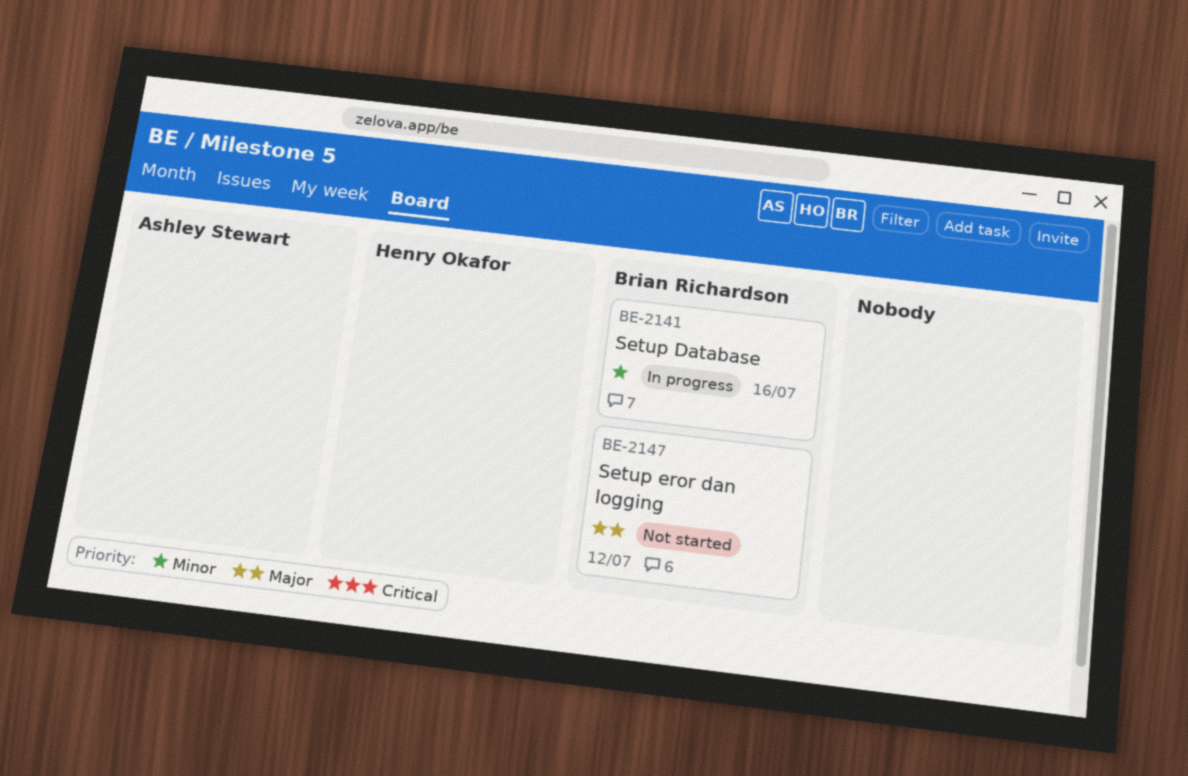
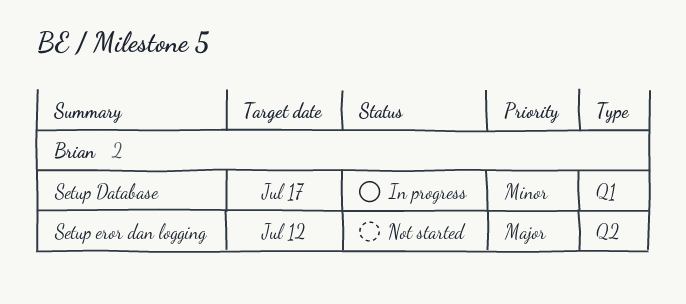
Setup Database, due: Jul 16 -> Jul 17

